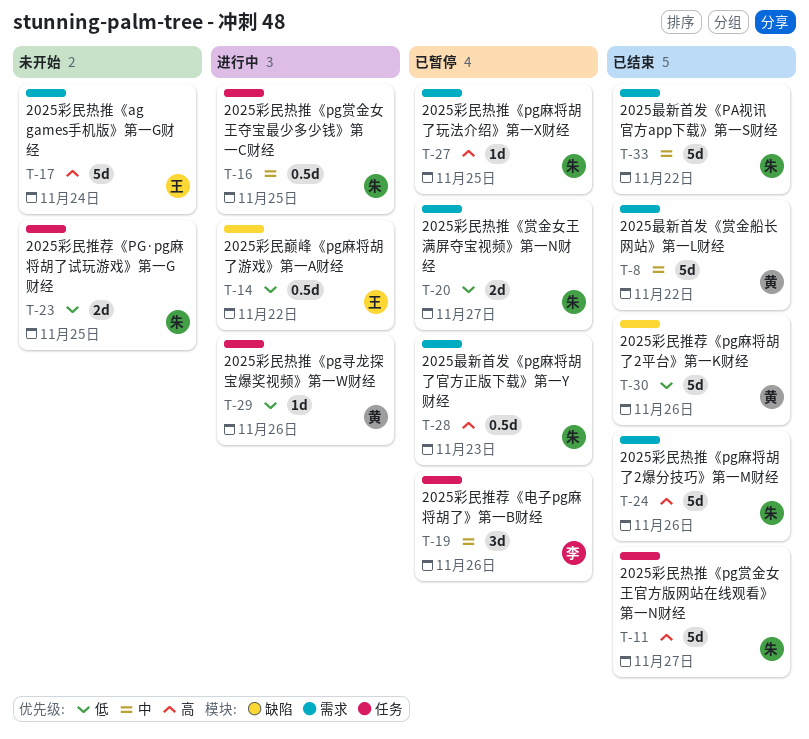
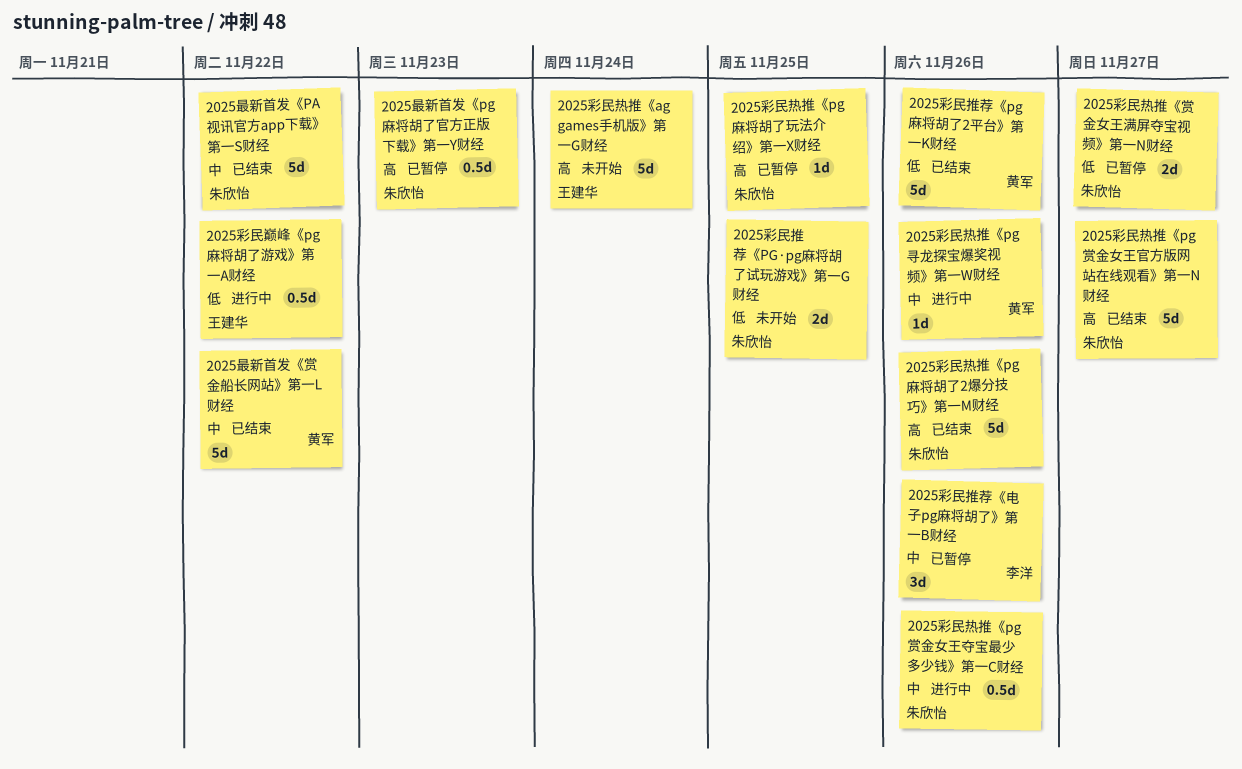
2025彩民热推《pg寻龙探宝爆奖视频》第一W财经, priority: 低 -> 中
2025彩民热推《pg赏金女王夺宝最少多少钱》第一C财经, due: Nov 25 -> Nov 26

